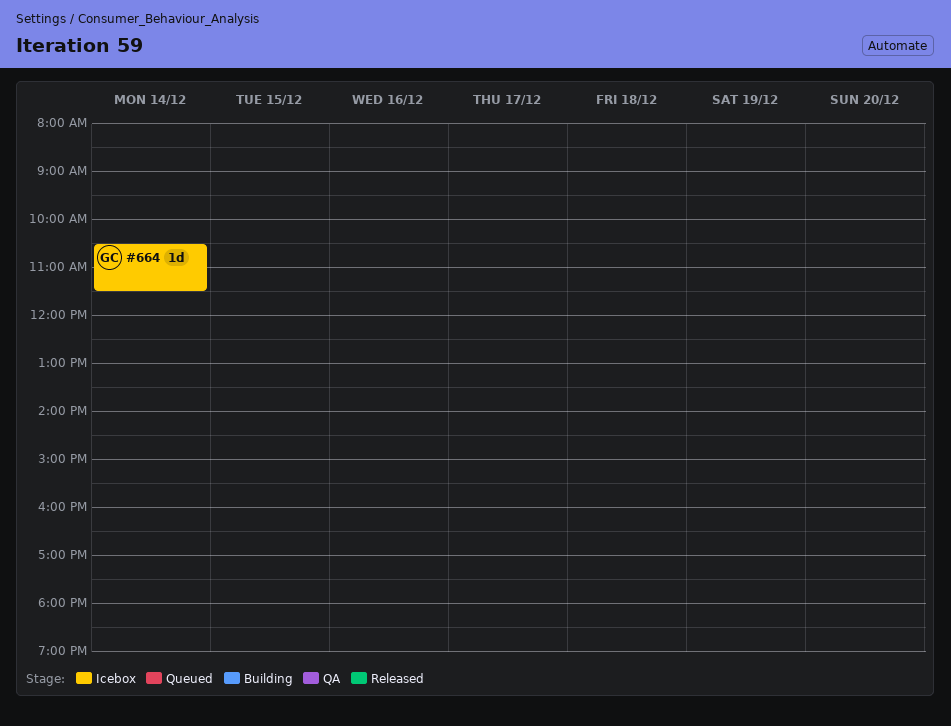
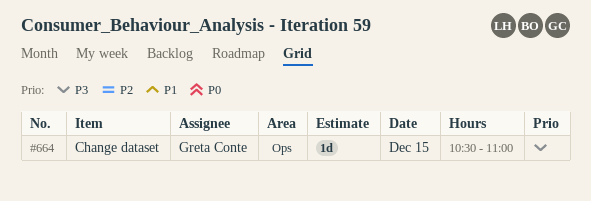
#664, day: Dec 14 -> Dec 15
#664, ends: 11:30 -> 11:00

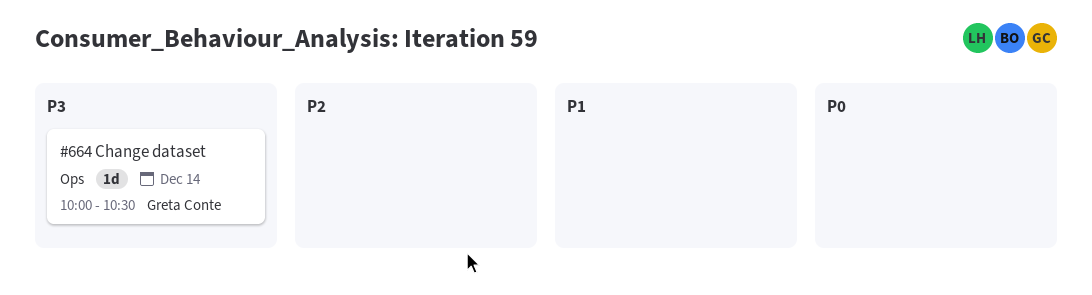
#664, day: Dec 15 -> Dec 14
#664, begins: 10:30 -> 10:00
#664, ends: 11:00 -> 10:30

